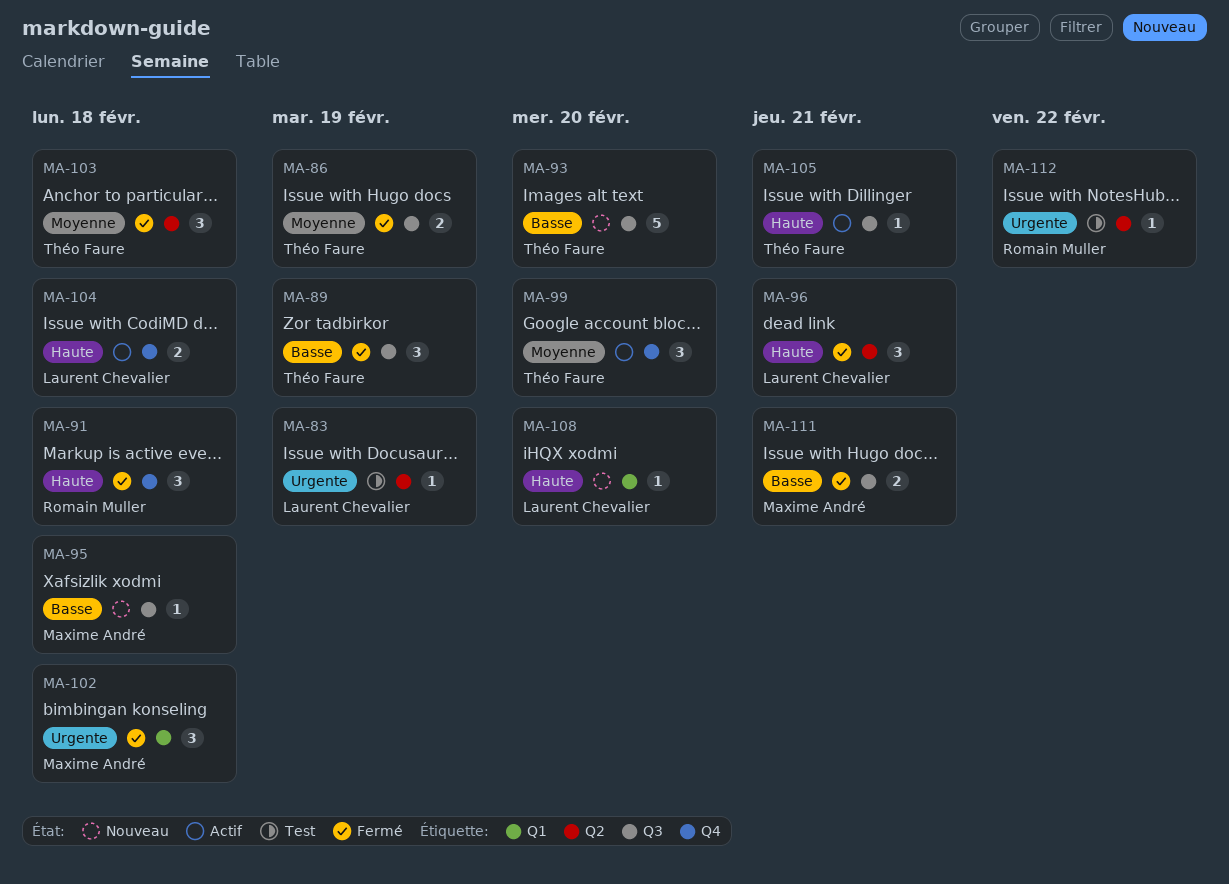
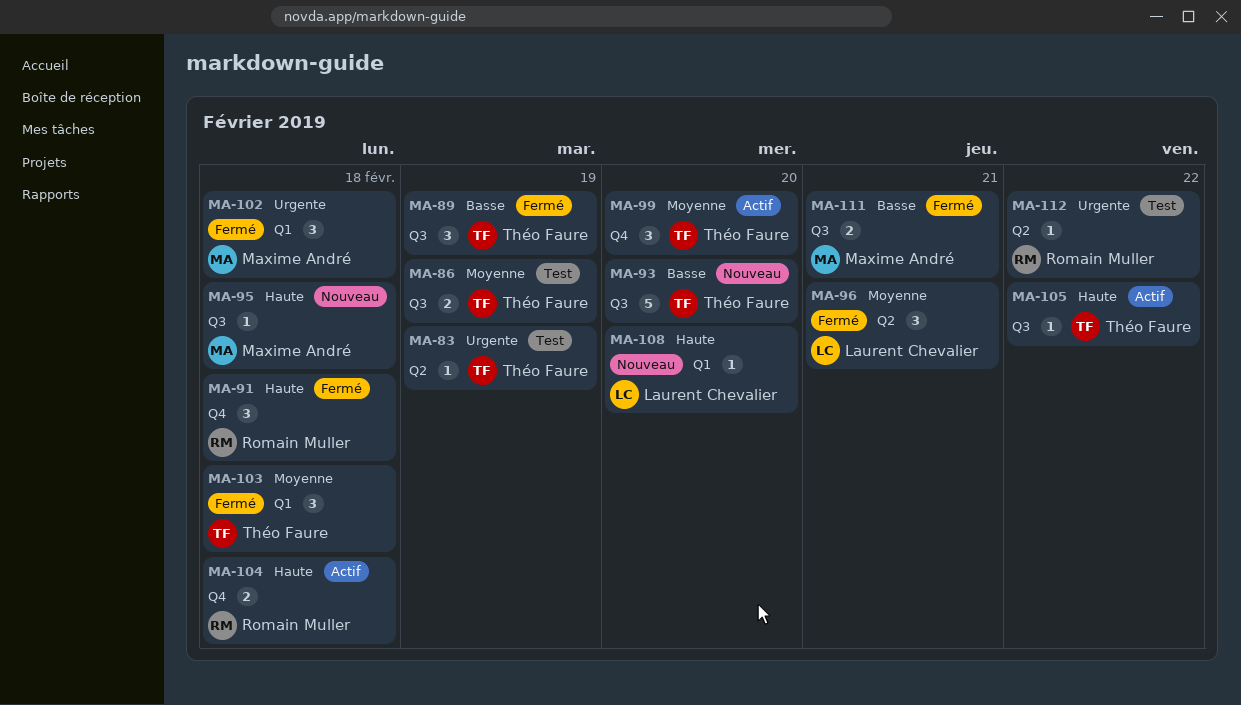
MA-83, owner: Laurent Chevalier -> Théo Faure
MA-86, status: Fermé -> Test
MA-95, priority: Basse -> Haute
MA-96, priority: Haute -> Moyenne
MA-103, label: Q2 -> Q1
MA-104, owner: Laurent Chevalier -> Romain Muller
MA-105, due: Feb 21 -> Feb 22

